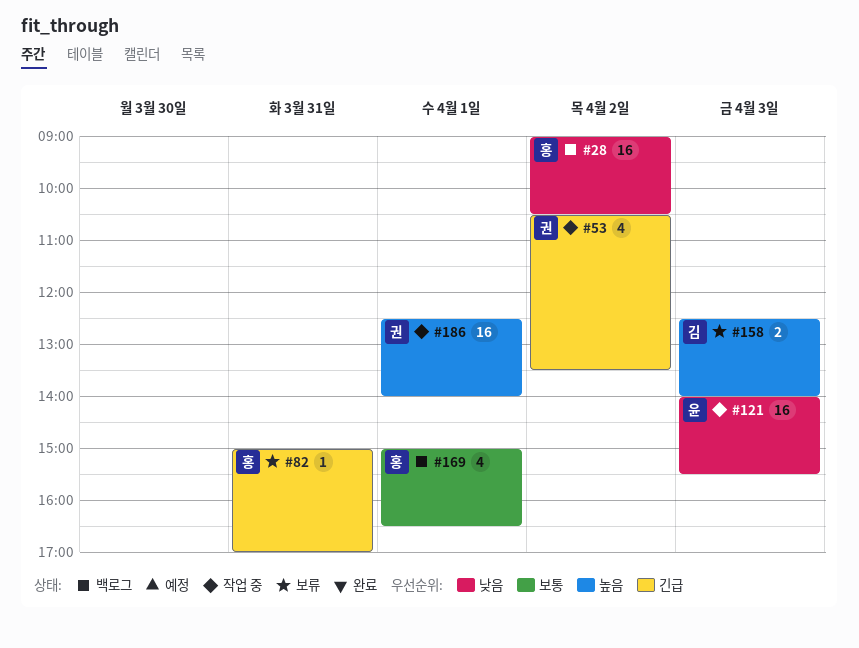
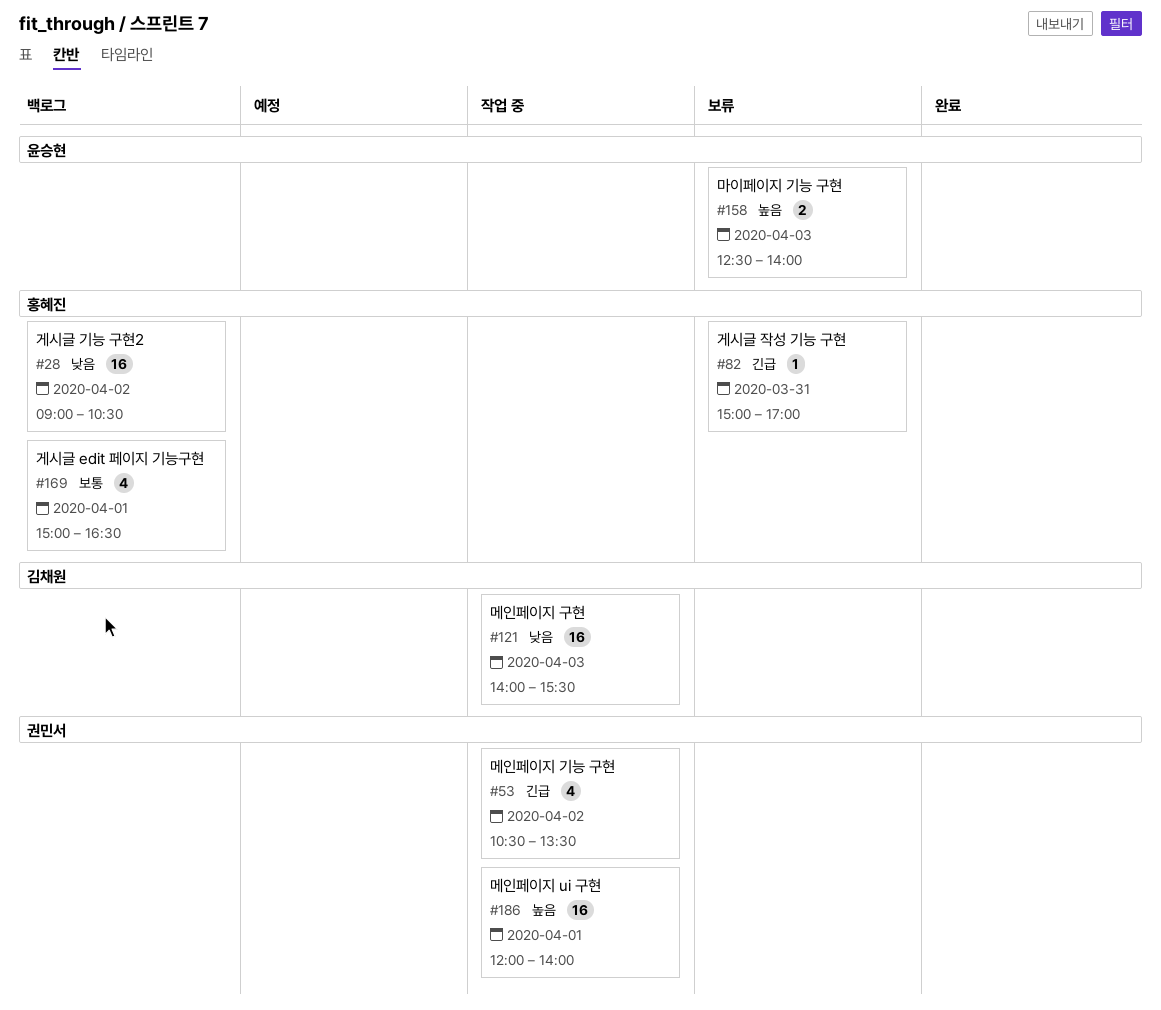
#121, owner: 윤승현 -> 김채원
#158, owner: 김채원 -> 윤승현
#186, begins: 12:30 -> 12:00

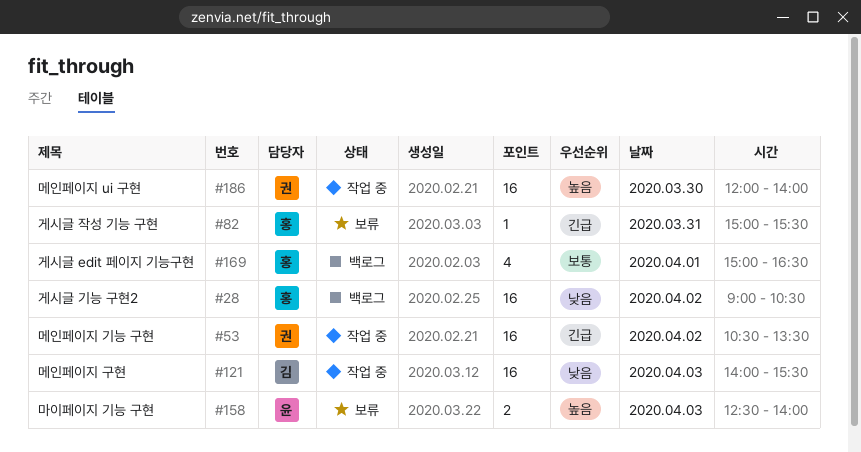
#53, estimate: 4 -> 16
#82, ends: 17:00 -> 15:30
#186, day: Apr 1 -> Mar 30

